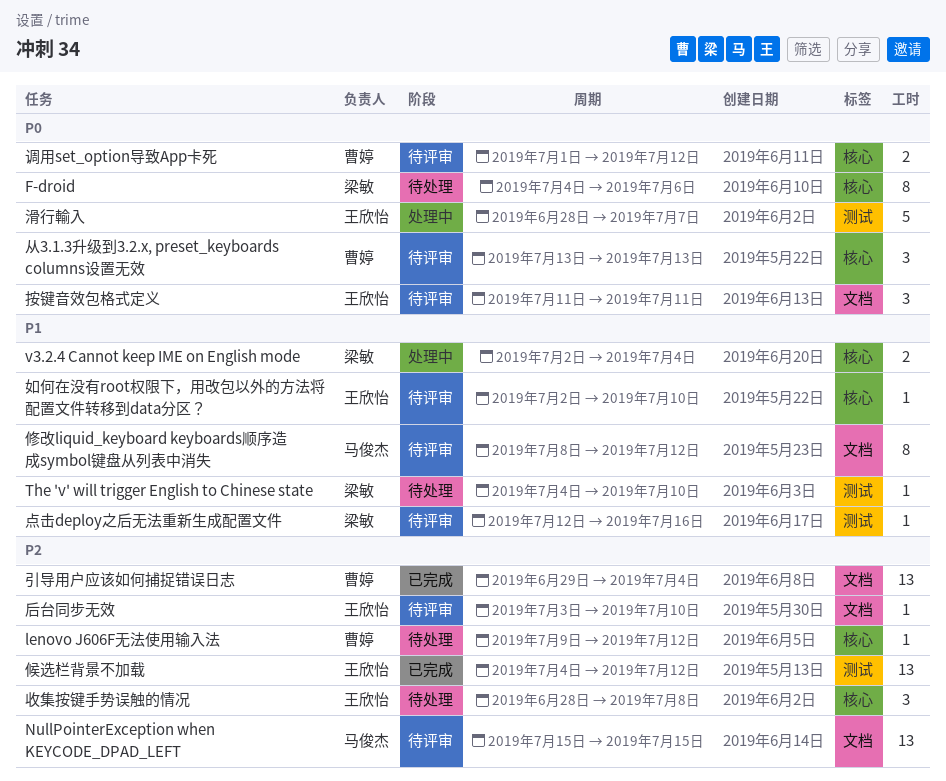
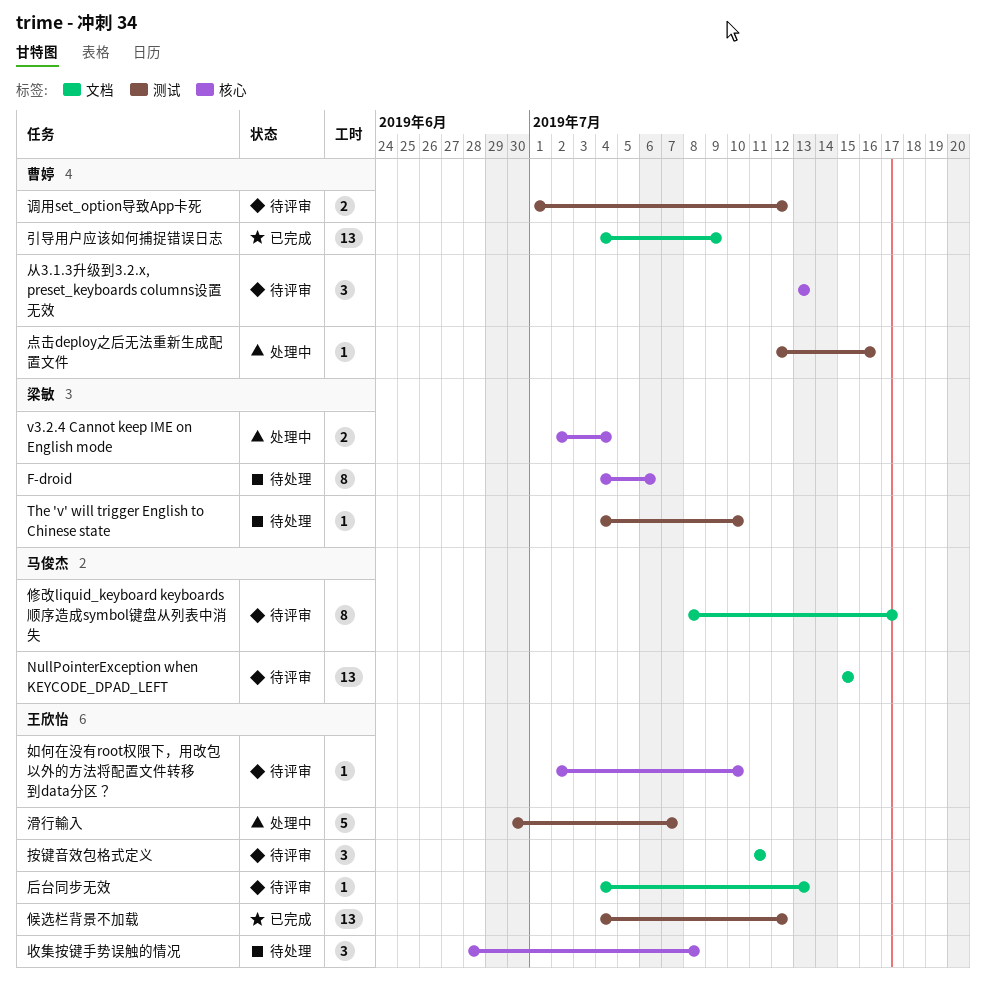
lenovo J606F无法使用输入法: present -> none
修改liquid_keyboard keyboards顺序造成symbol键盘从列表中消失, due: Jul 12 -> Jul 17
后台同步无效, start: Jul 3 -> Jul 4
后台同步无效, due: Jul 10 -> Jul 13
引导用户应该如何捕捉错误日志, start: Jun 29 -> Jul 4
引导用户应该如何捕捉错误日志, due: Jul 4 -> Jul 9
滑行輸入, start: Jun 28 -> Jun 30
点击deploy之后无法重新生成配置文件, status: 待评审 -> 处理中
点击deploy之后无法重新生成配置文件, owner: 梁敏 -> 曹婷
调用set_option导致App卡死, label: 核心 -> 测试

